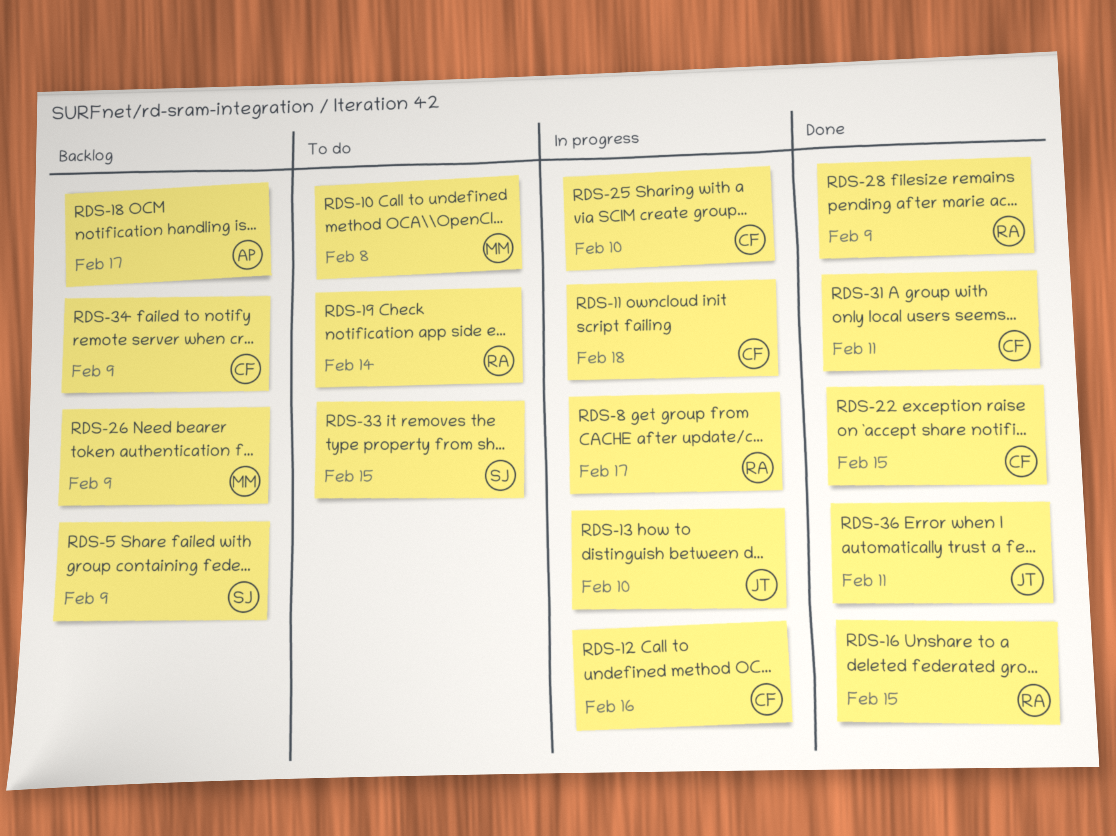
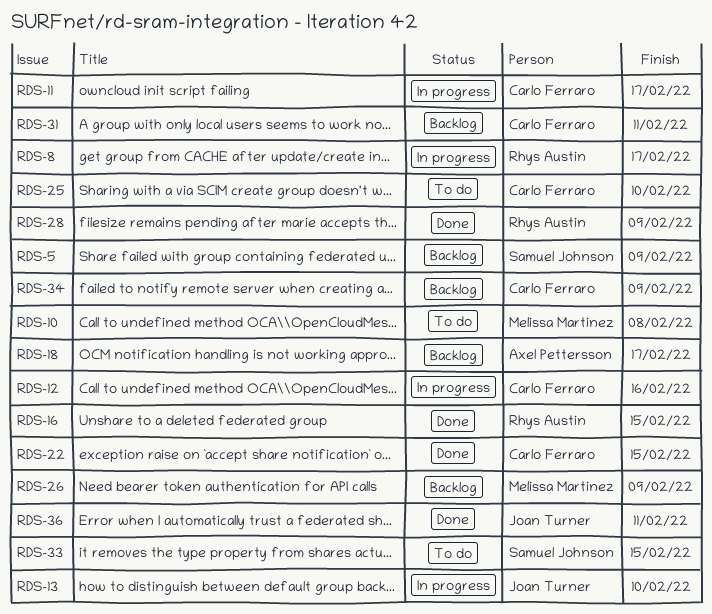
RDS-11, due: Feb 18 -> Feb 17
RDS-19: present -> none
RDS-25, status: In progress -> To do
RDS-31, status: Done -> Backlog

